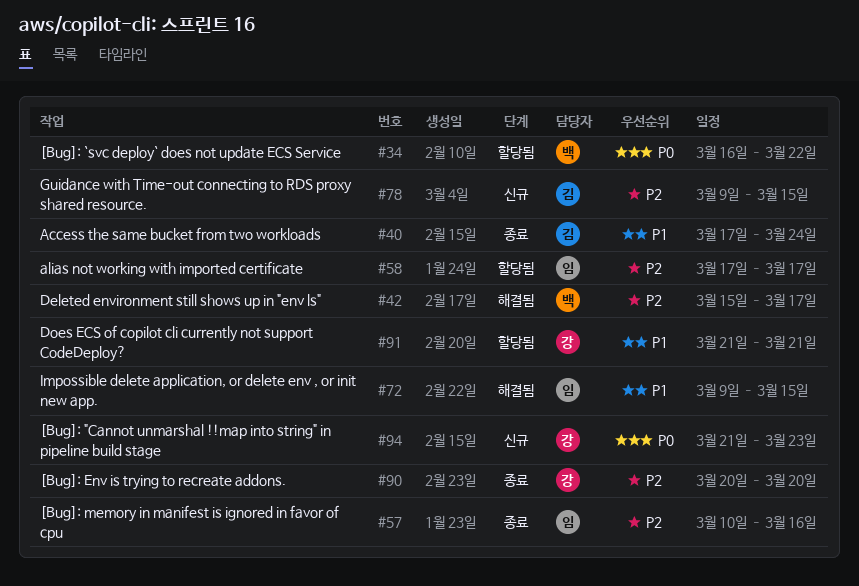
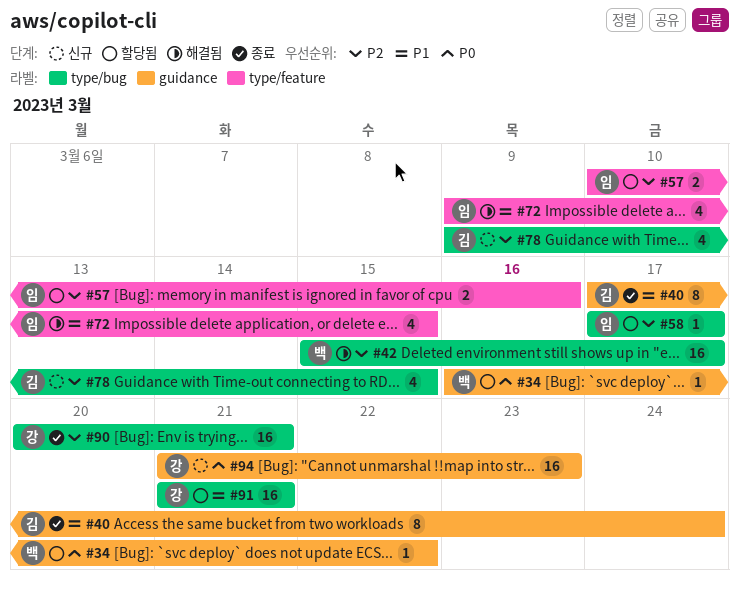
#57, status: 종료 -> 할당됨
#90, due: Mar 20 -> Mar 21

